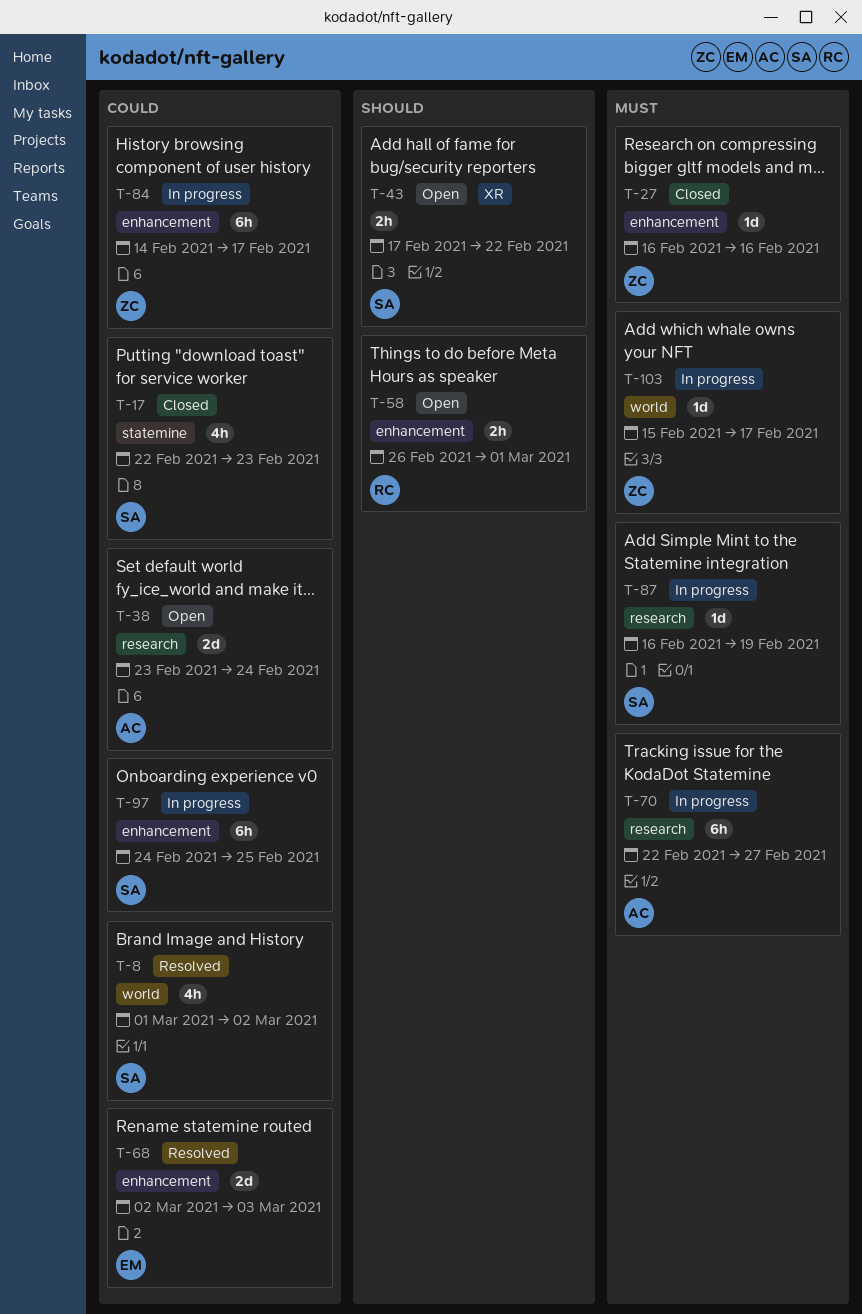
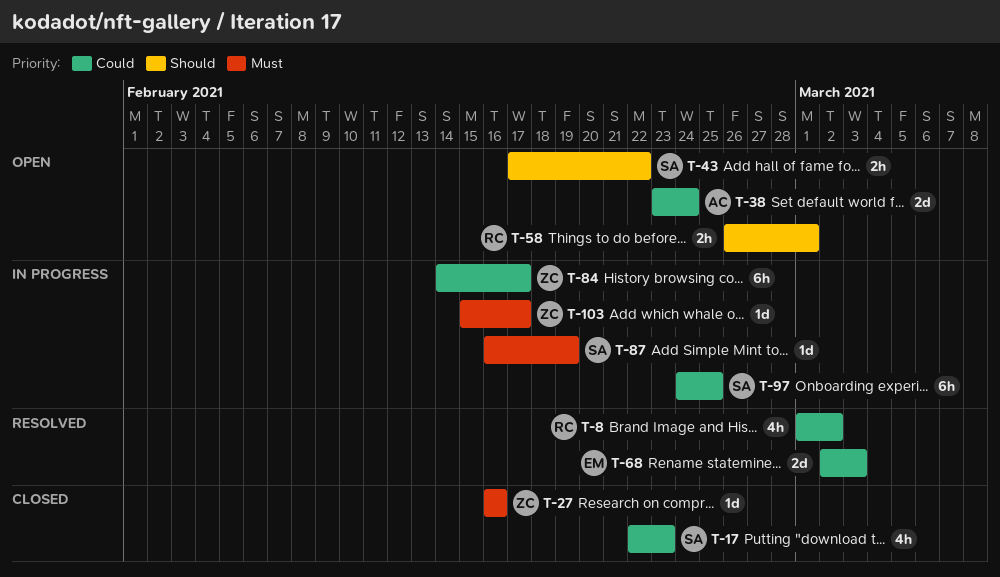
T-8, owner: SA -> RC
T-70: present -> none

